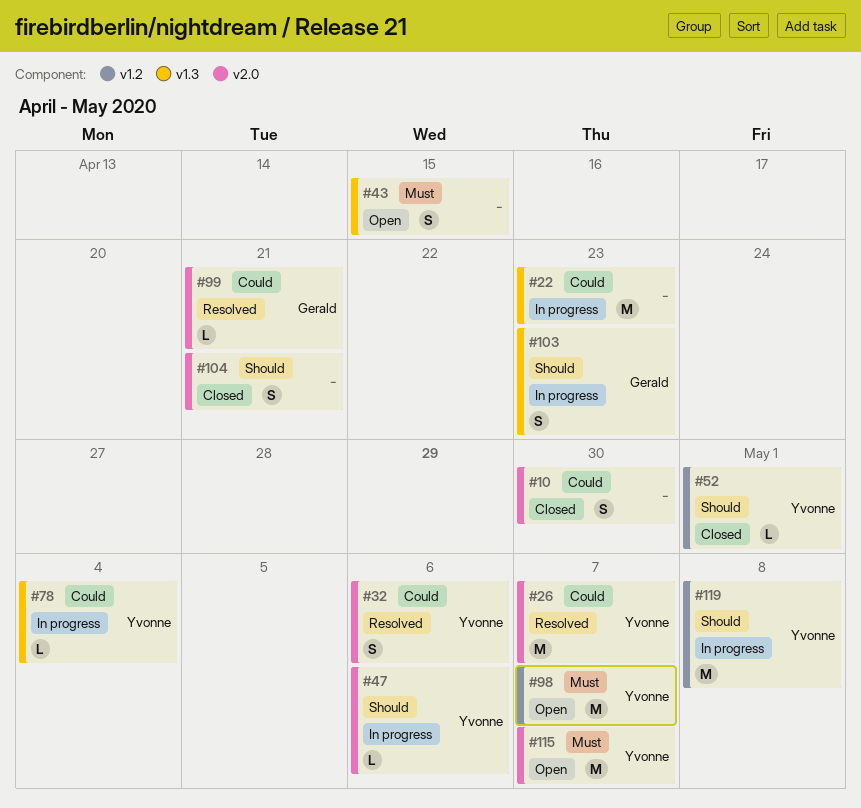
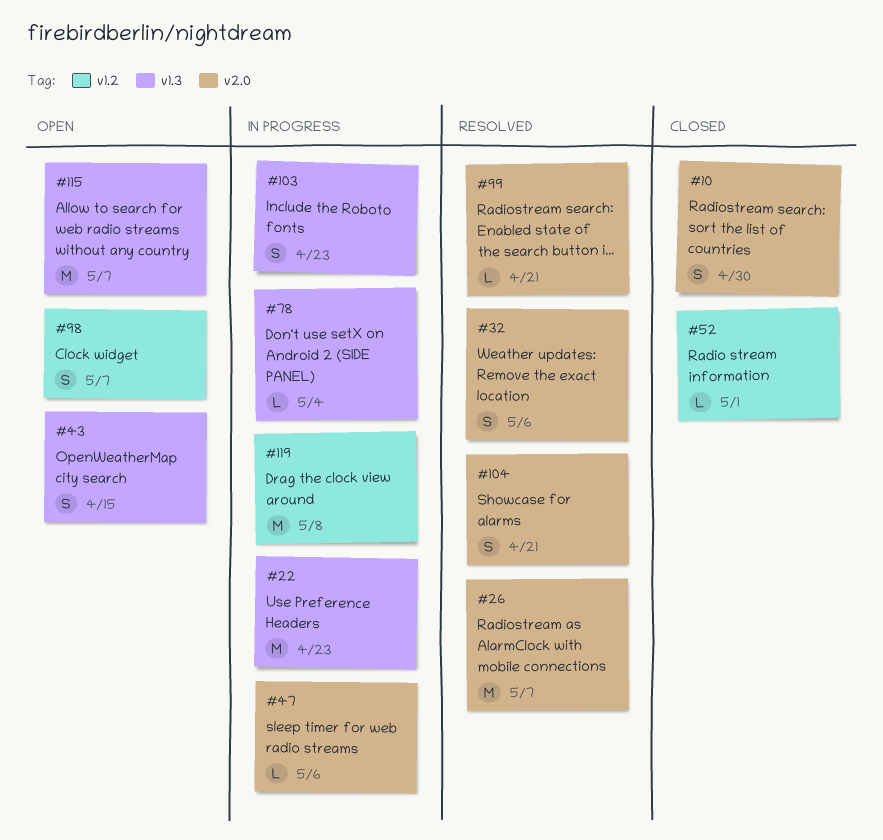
#98, estimate: M -> S
#104, status: Closed -> Resolved
#115, label: v2.0 -> v1.3

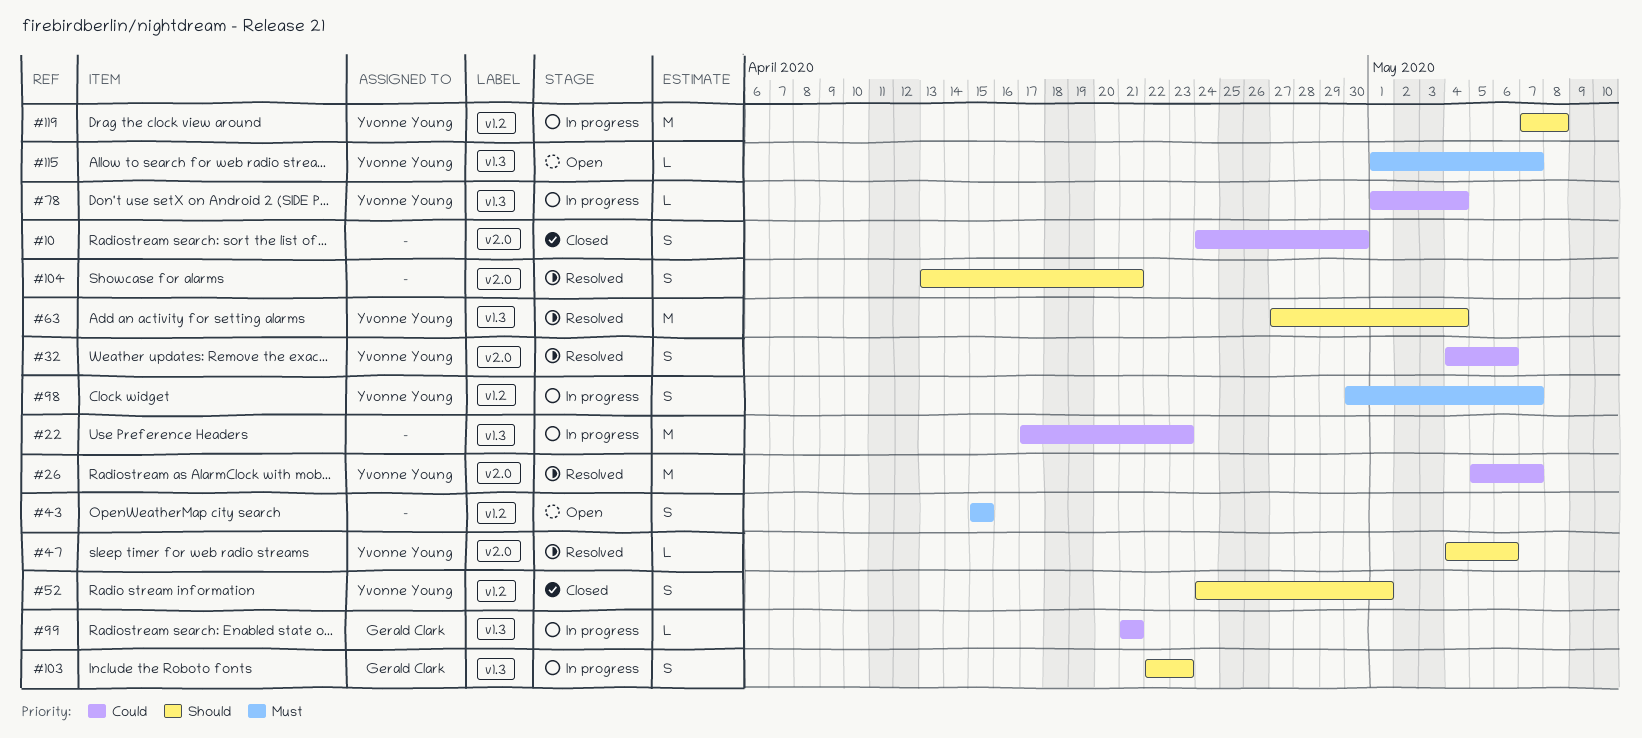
#43, label: v1.3 -> v1.2
#47, status: In progress -> Resolved
#52, estimate: L -> S
#63: none -> present
#98, status: Open -> In progress
#99, status: Resolved -> In progress
#99, label: v2.0 -> v1.3
#115, estimate: M -> L

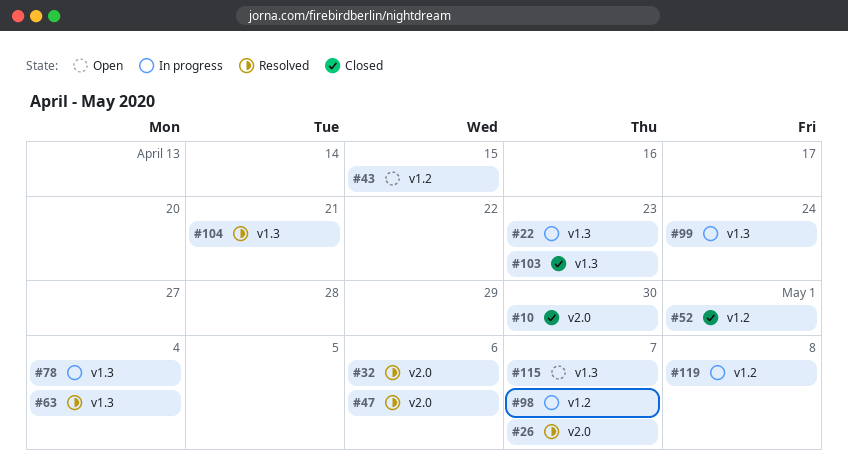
#99, due: Apr 21 -> Apr 24
#103, status: In progress -> Closed
#104, label: v2.0 -> v1.3

